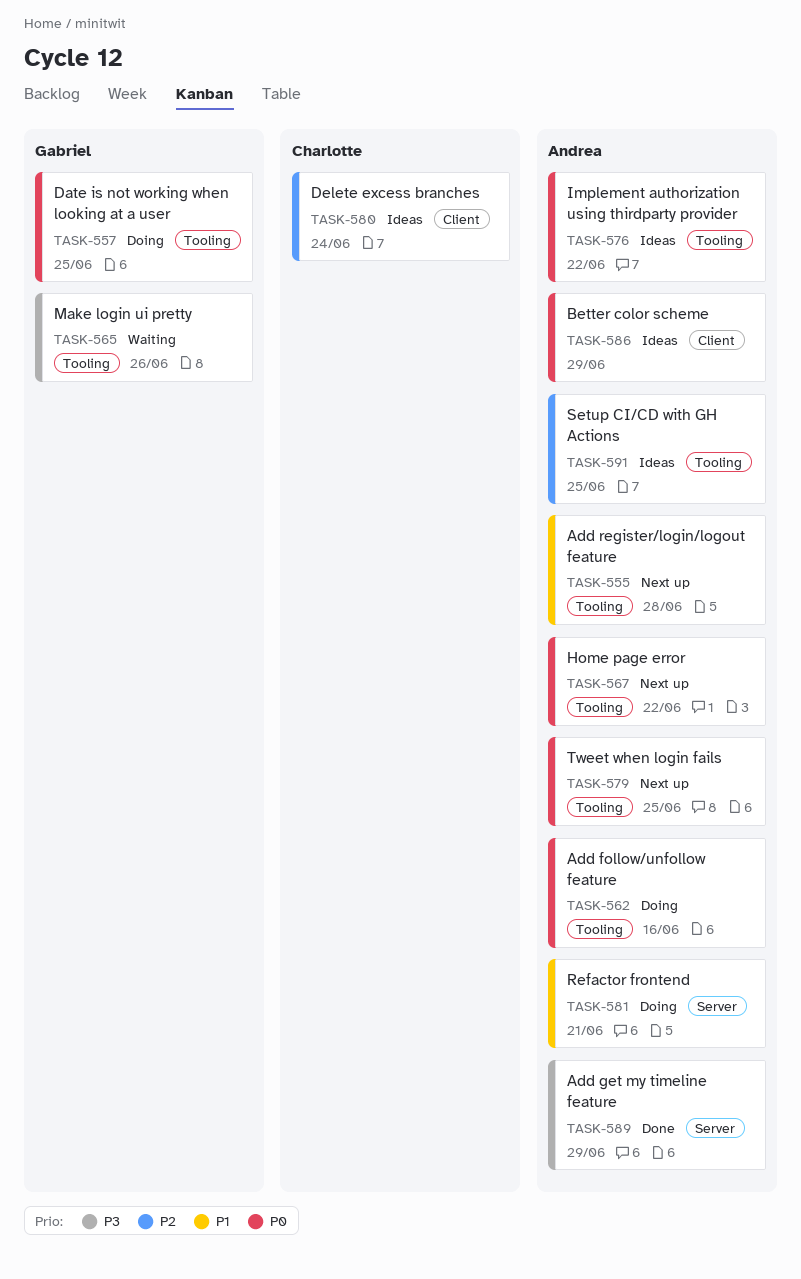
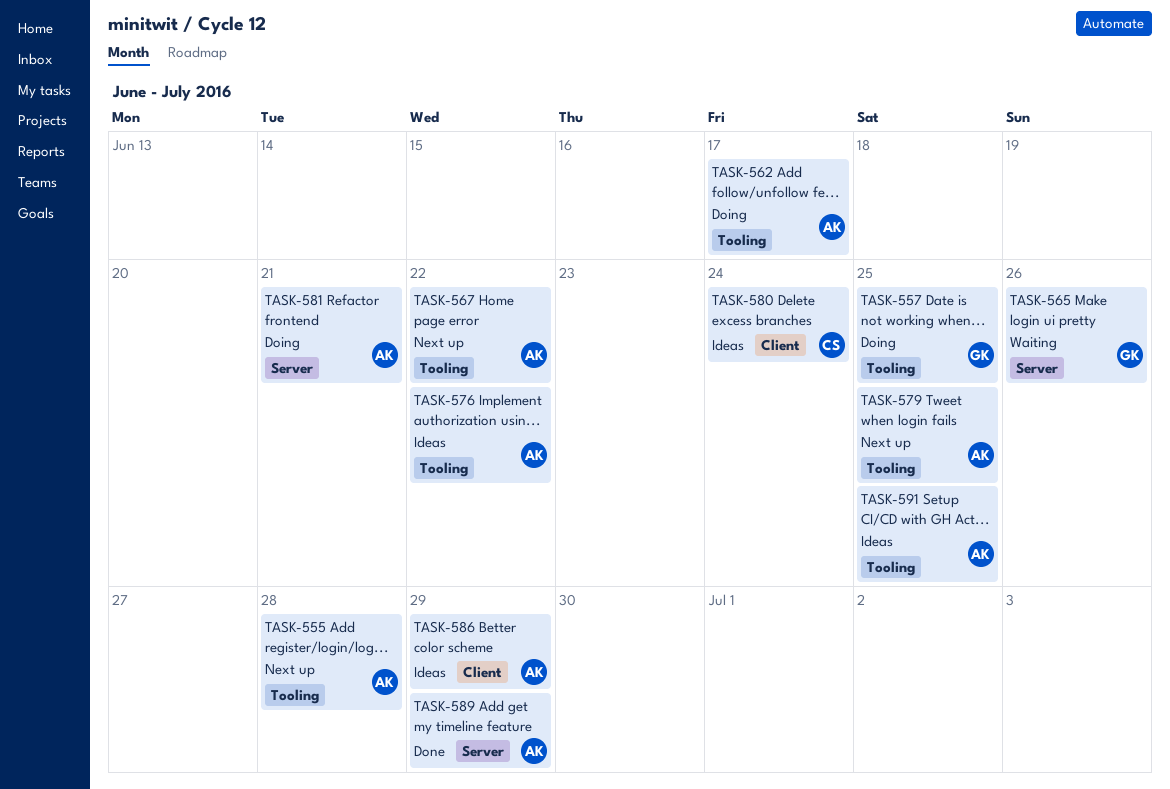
TASK-562, due: Jun 16 -> Jun 17
TASK-565, label: Tooling -> Server

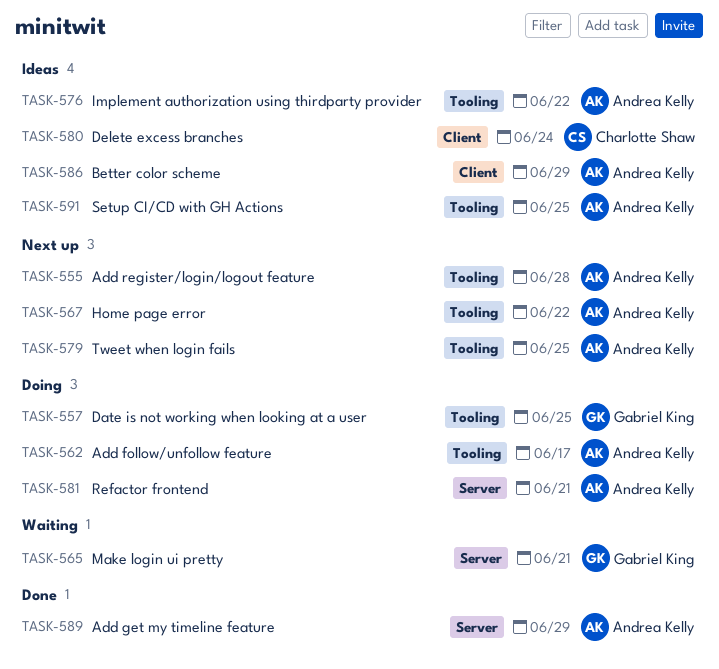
TASK-565, due: Jun 26 -> Jun 21

